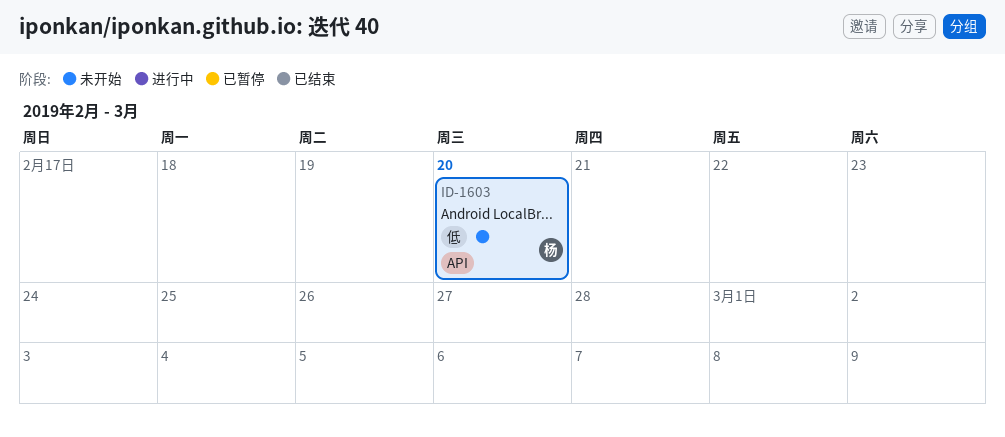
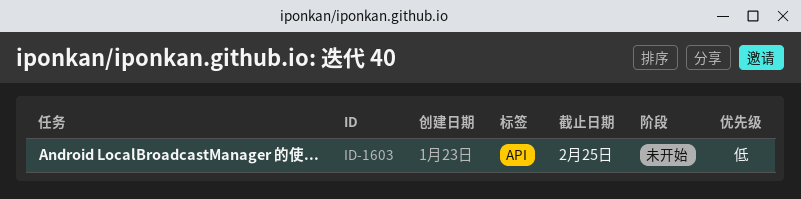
ID-1603, due: Feb 20 -> Feb 25

